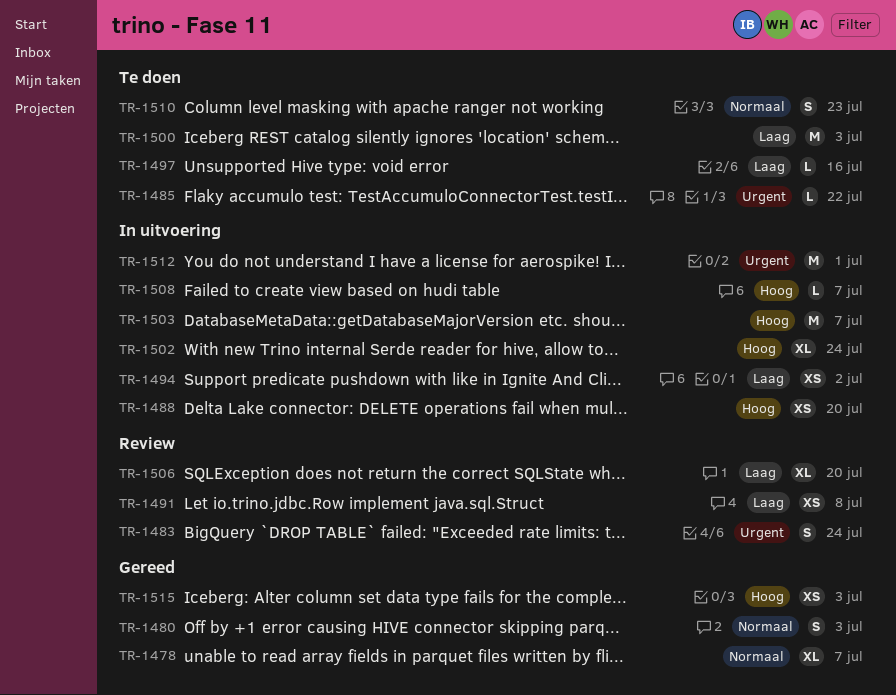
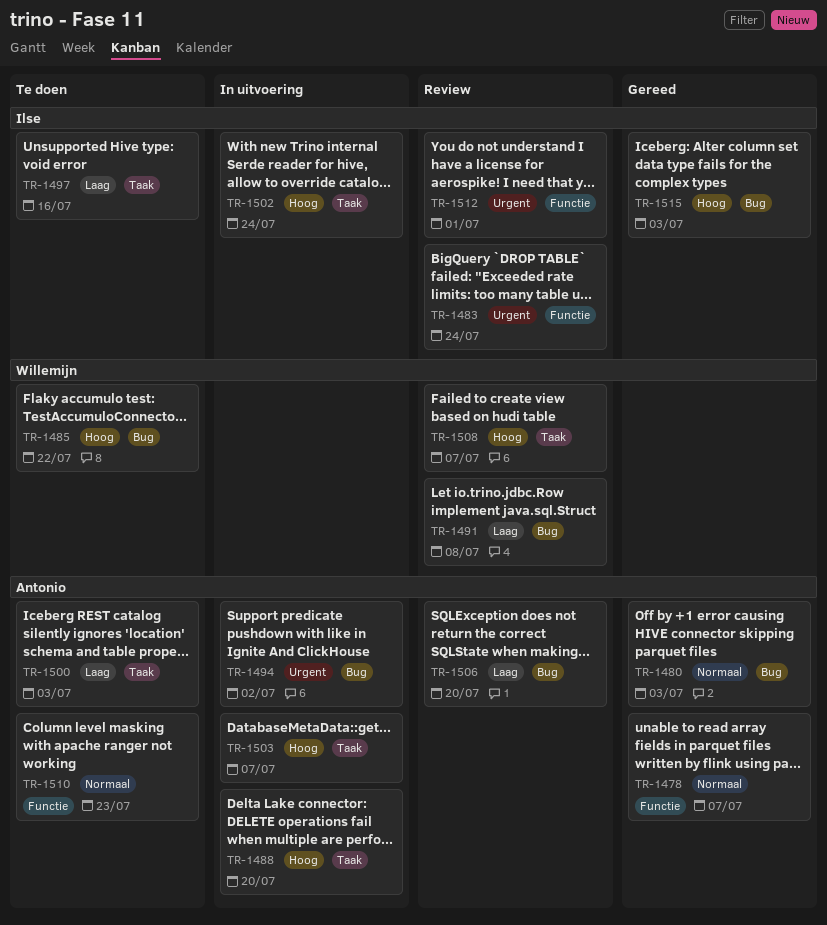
TR-1485, priority: Urgent -> Hoog
TR-1494, priority: Laag -> Urgent
TR-1508, status: In uitvoering -> Review
TR-1512, status: In uitvoering -> Review

